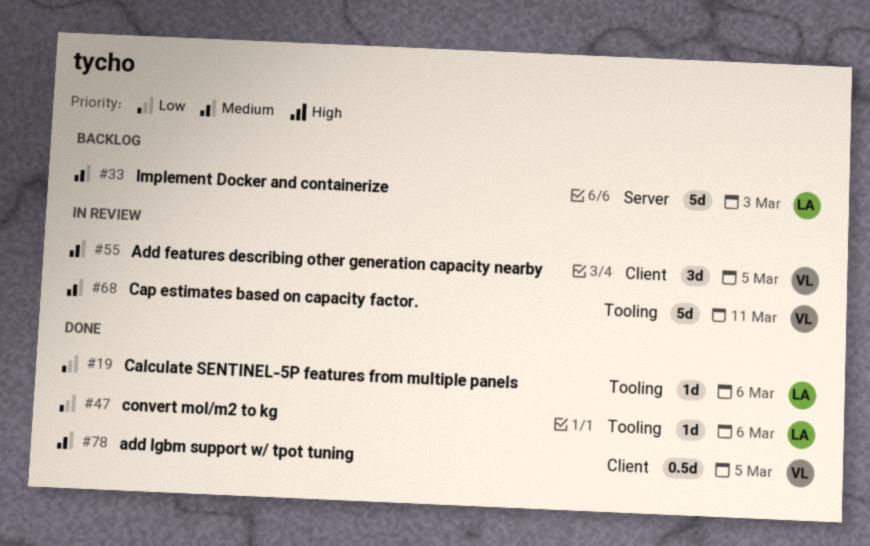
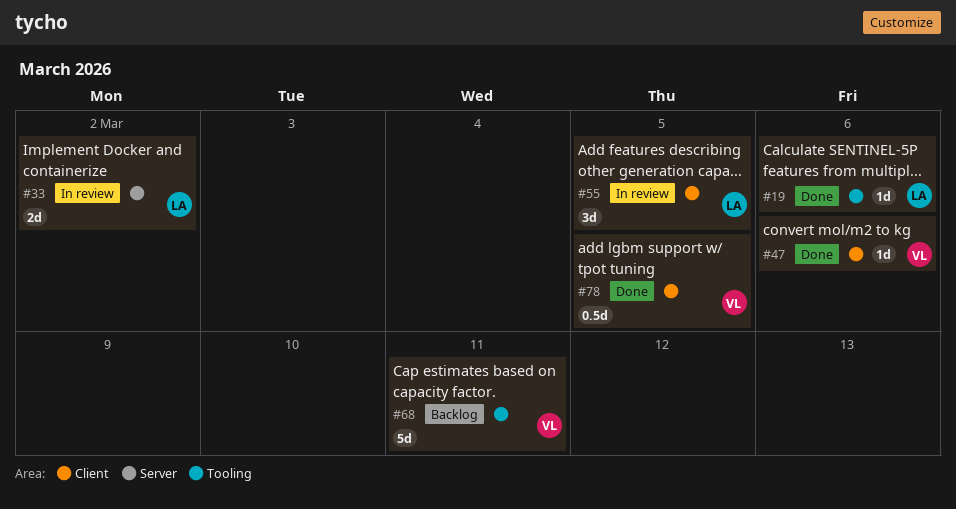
#33, status: Backlog -> In review
#33, estimate: 5d -> 2d
#33, due: Mar 3 -> Mar 2
#47, owner: LA -> VL
#47, label: Tooling -> Client
#55, owner: VL -> LA
#68, status: In review -> Backlog

